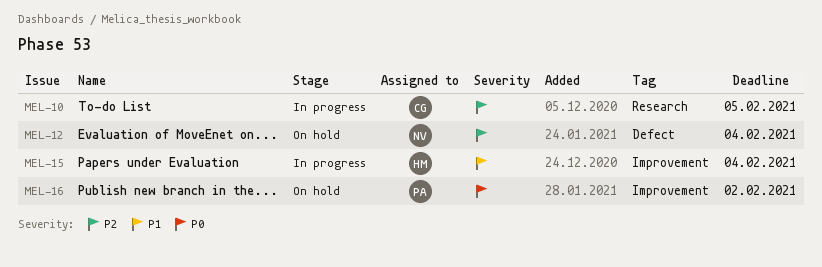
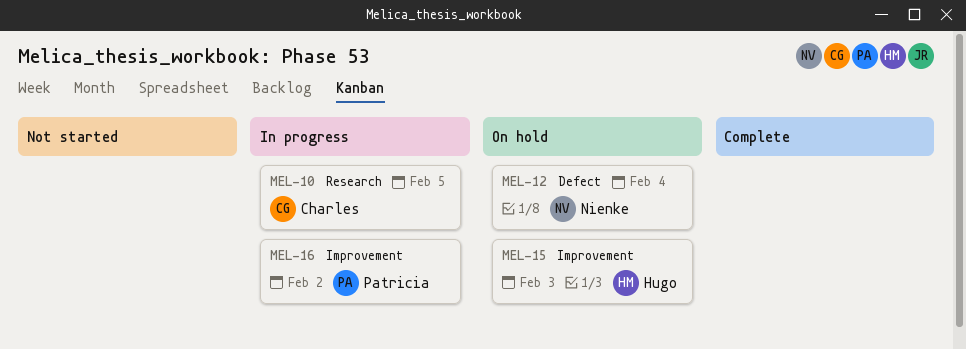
MEL-15, status: In progress -> On hold
MEL-15, due: Feb 4 -> Feb 3
MEL-16, status: On hold -> In progress

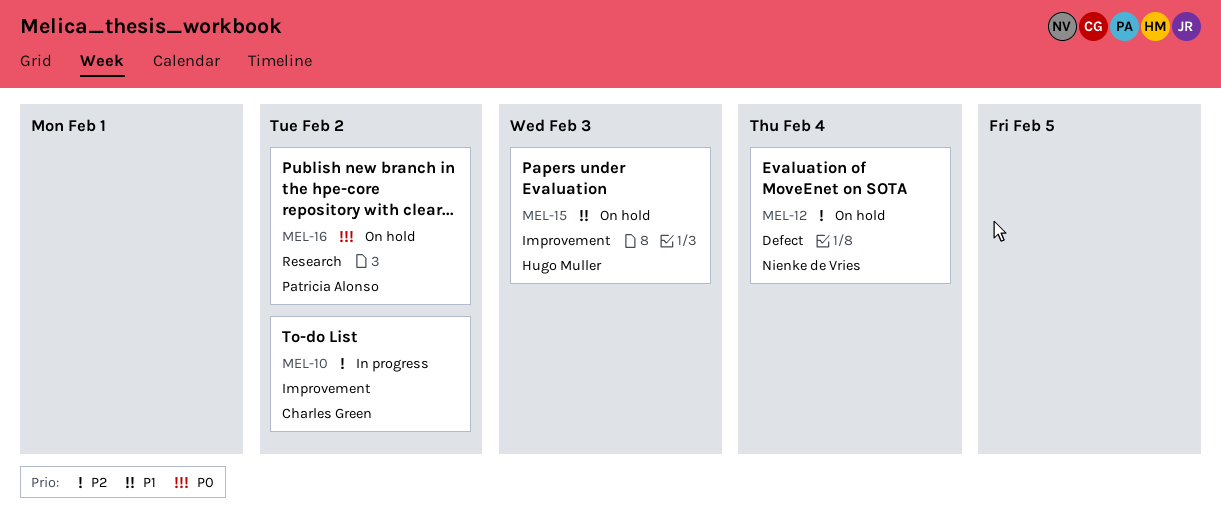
MEL-10, label: Research -> Improvement
MEL-10, due: Feb 5 -> Feb 2
MEL-16, status: In progress -> On hold
MEL-16, label: Improvement -> Research

